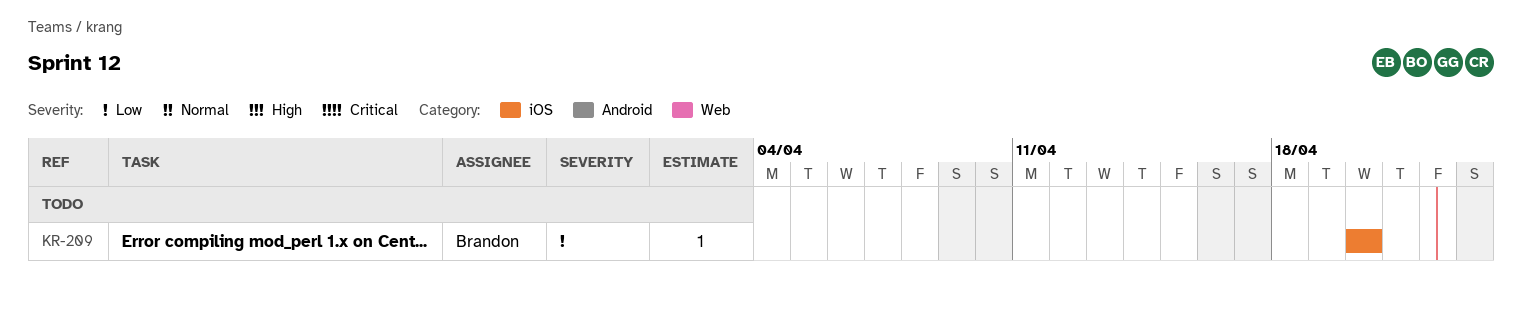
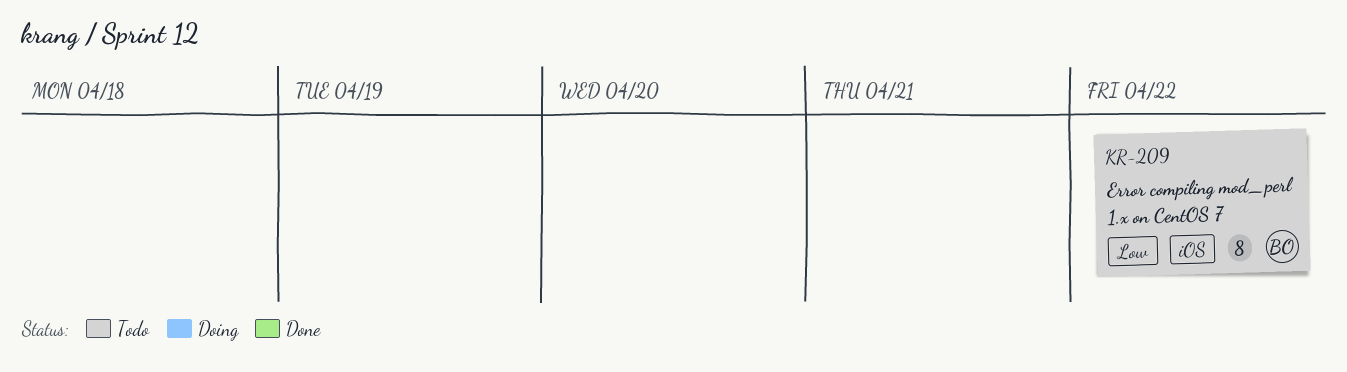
KR-209, estimate: 1 -> 8
KR-209, due: Apr 20 -> Apr 22

